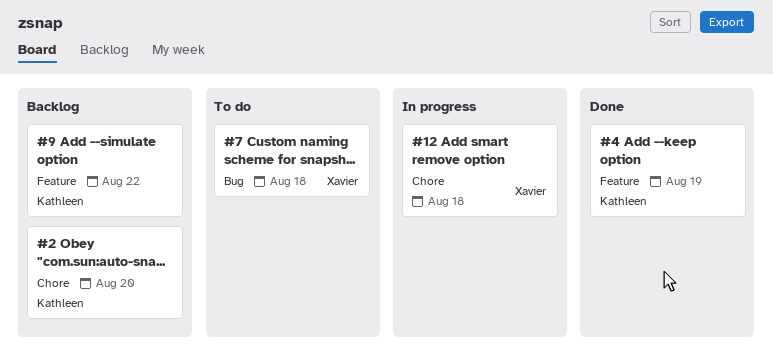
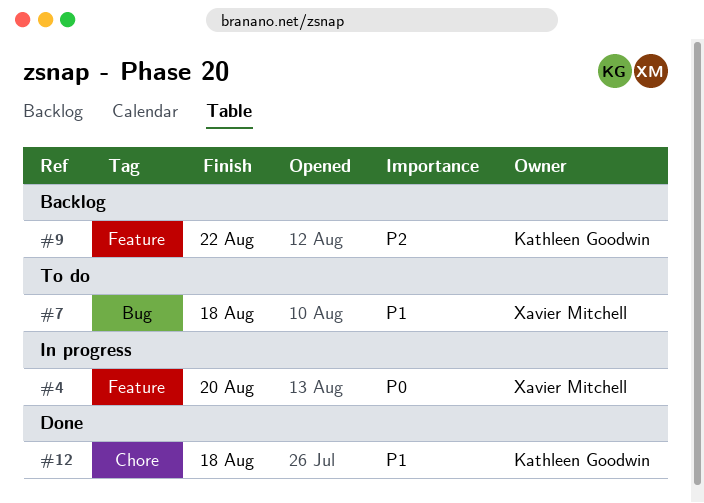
#2: present -> none
#4, status: Done -> In progress
#4, owner: Kathleen Goodwin -> Xavier Mitchell
#4, due: Aug 19 -> Aug 20
#12, status: In progress -> Done
#12, owner: Xavier Mitchell -> Kathleen Goodwin

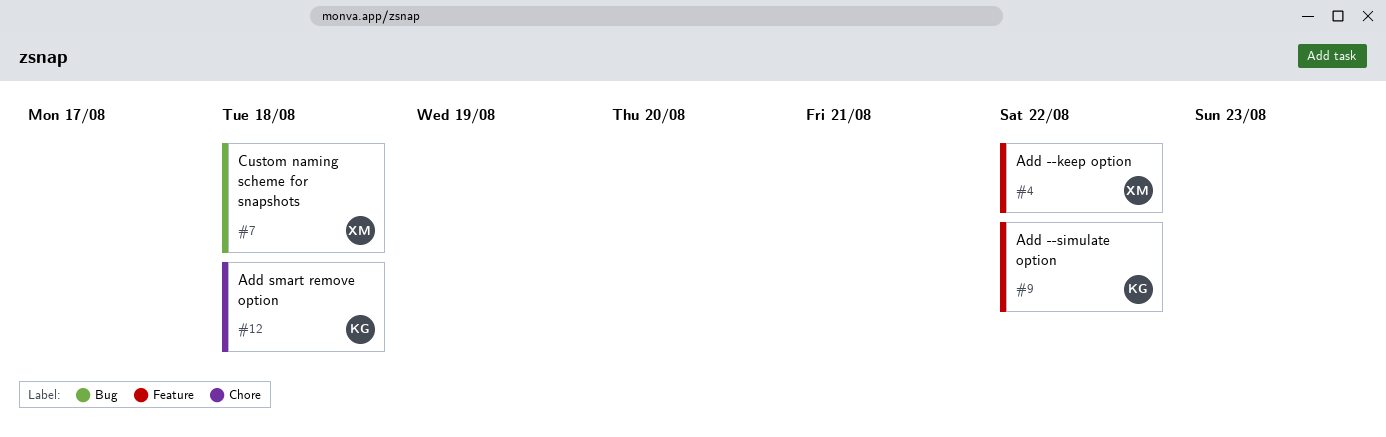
#4, due: Aug 20 -> Aug 22

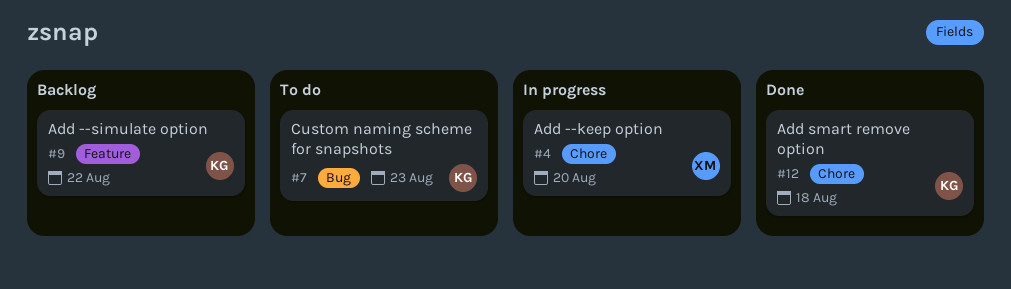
#4, label: Feature -> Chore
#4, due: Aug 22 -> Aug 20
#7, owner: XM -> KG
#7, due: Aug 18 -> Aug 23

